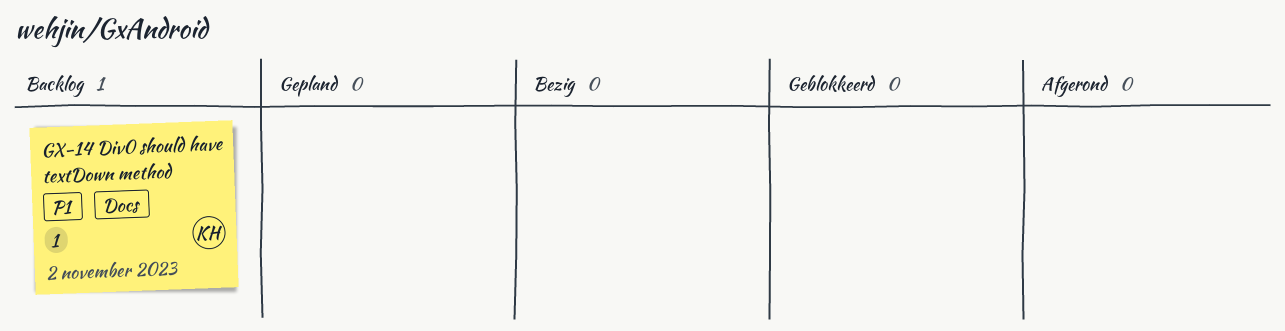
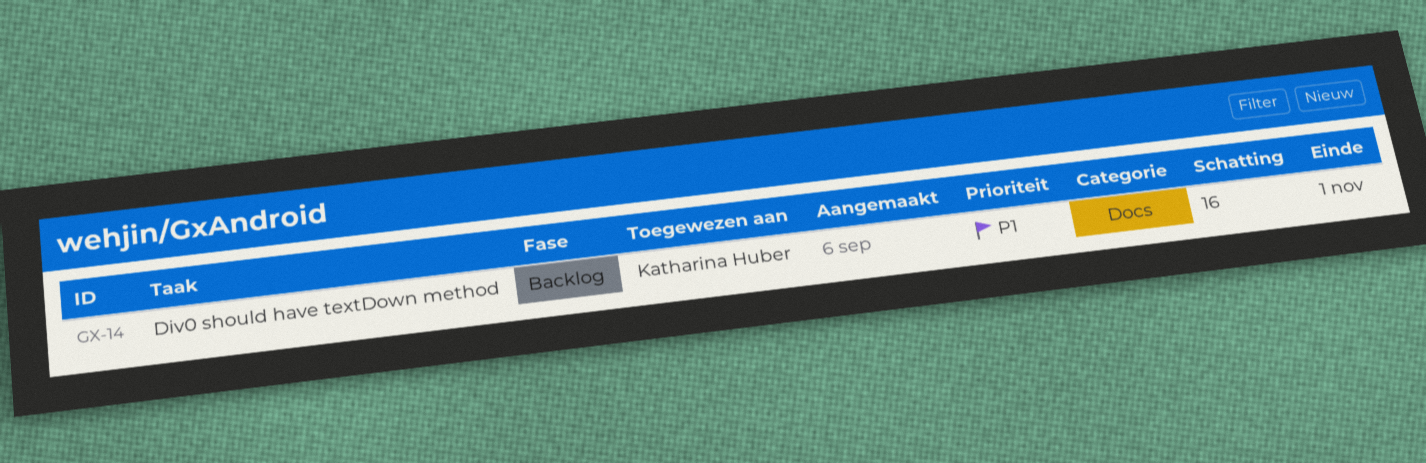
GX-14, estimate: 1 -> 16
GX-14, due: Nov 2 -> Nov 1

